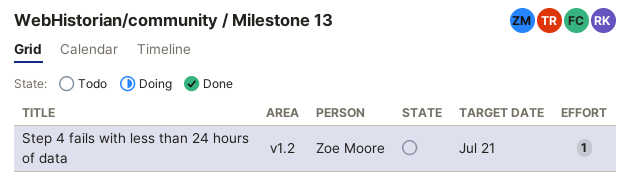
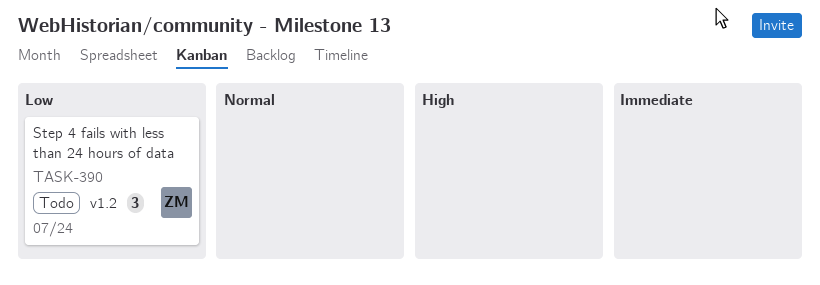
Step 4 fails with less than 24 hours of data, estimate: 1 -> 3
Step 4 fails with less than 24 hours of data, due: Jul 21 -> Jul 24

